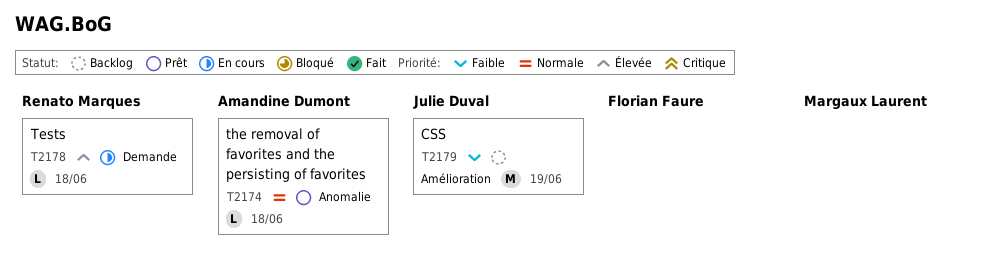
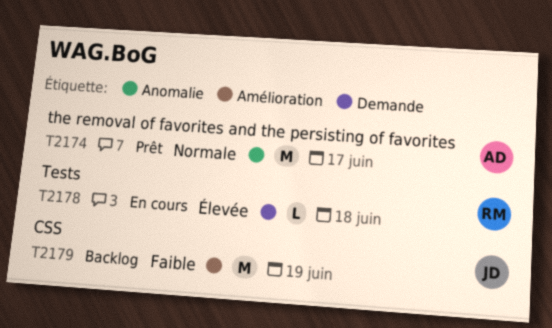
T2174, estimate: L -> M
T2174, due: Jun 18 -> Jun 17

